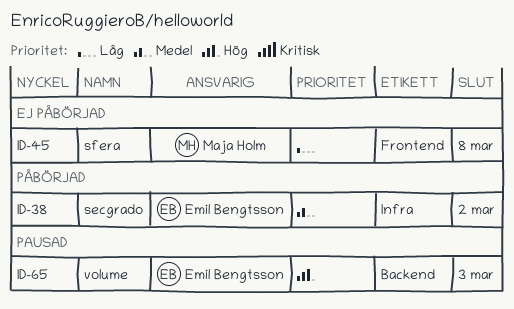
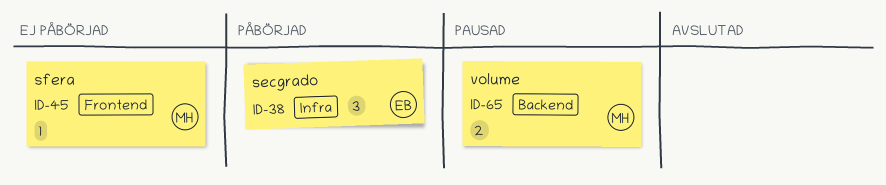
ID-65, owner: Emil Bengtsson -> Maja Holm

